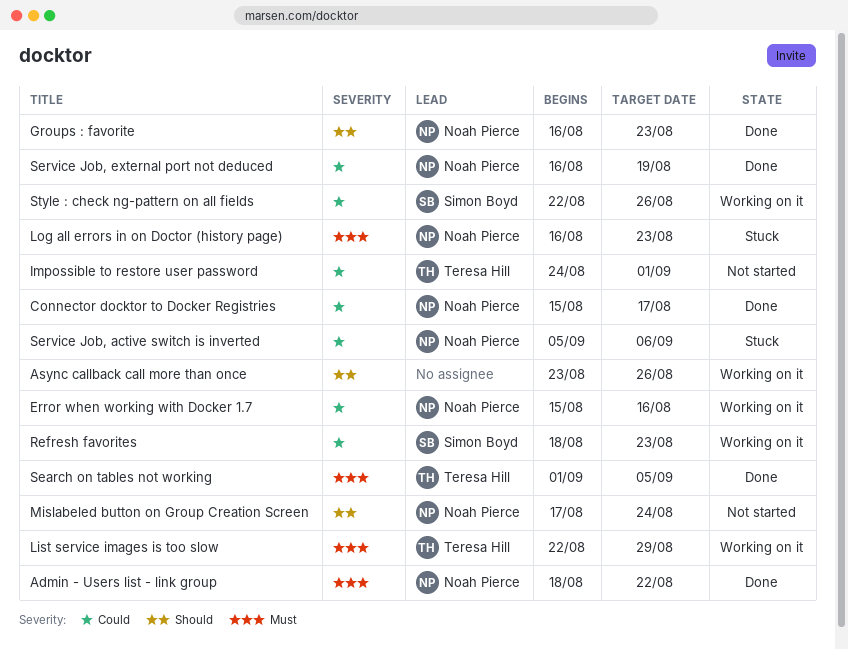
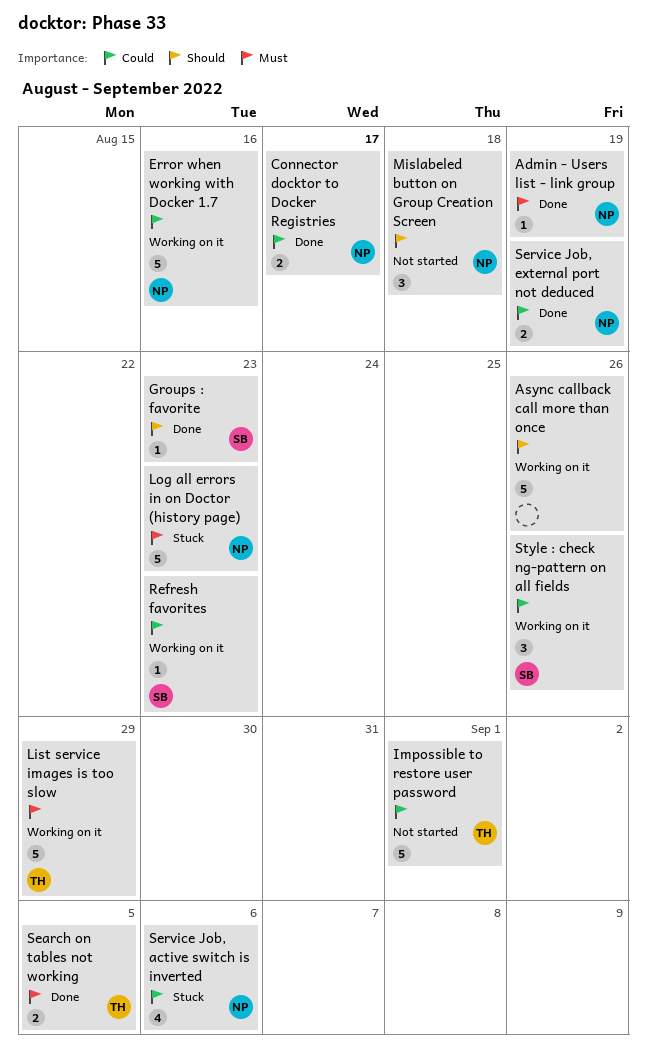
Admin - Users list - link group, due: Aug 22 -> Aug 19
Groups : favorite, owner: Noah Pierce -> Simon Boyd
Mislabeled button on Group Creation Screen, due: Aug 24 -> Aug 18

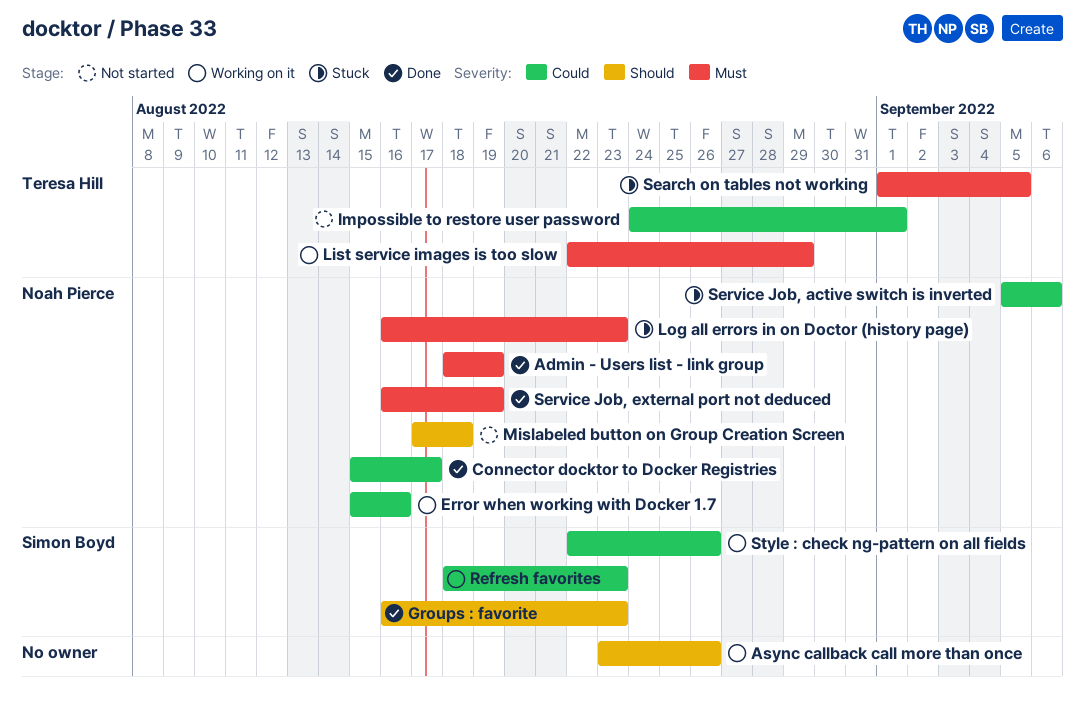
Search on tables not working, status: Done -> Stuck
Service Job, external port not deduced, priority: Could -> Must

